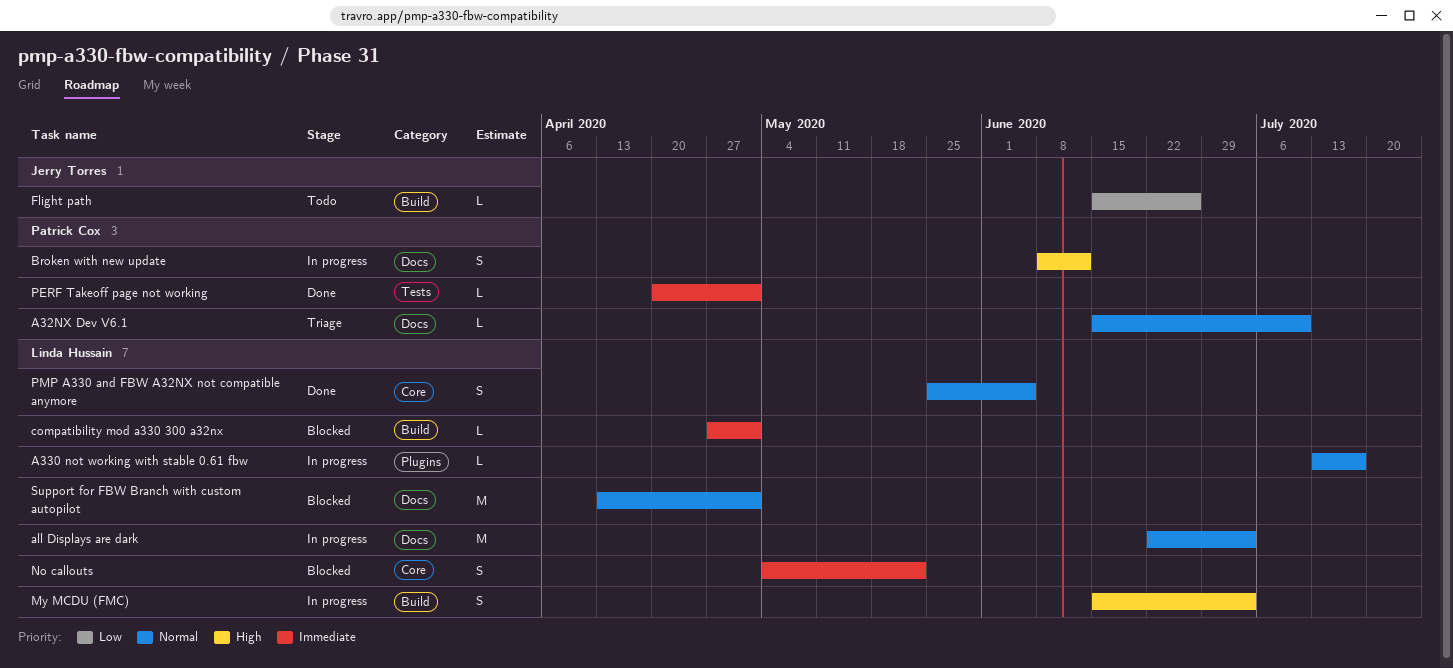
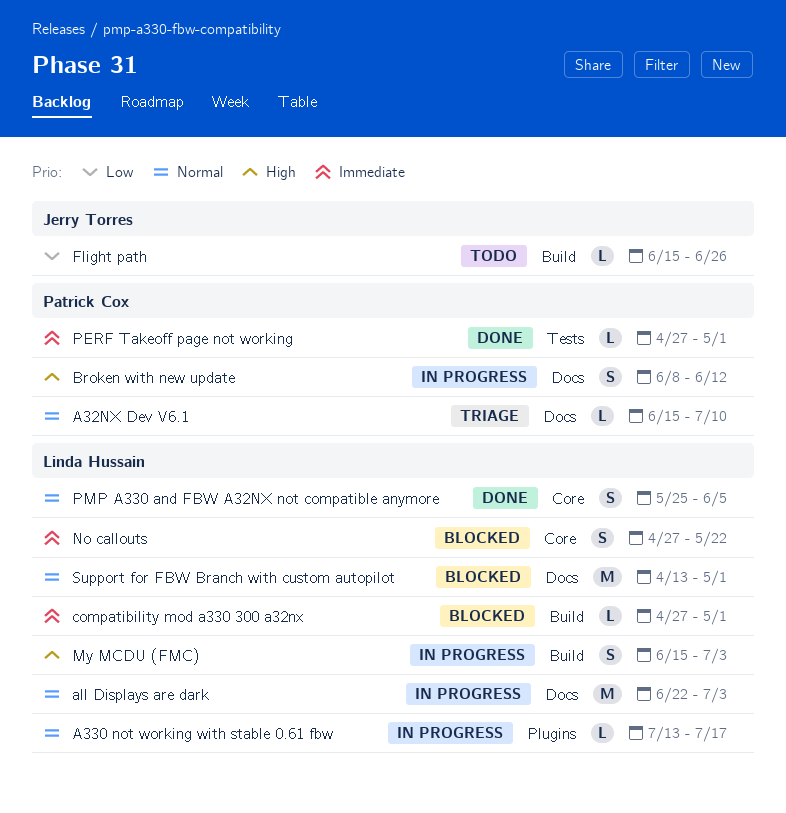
No callouts, start: May 4 -> Apr 27
PERF Takeoff page not working, start: Apr 20 -> Apr 27

